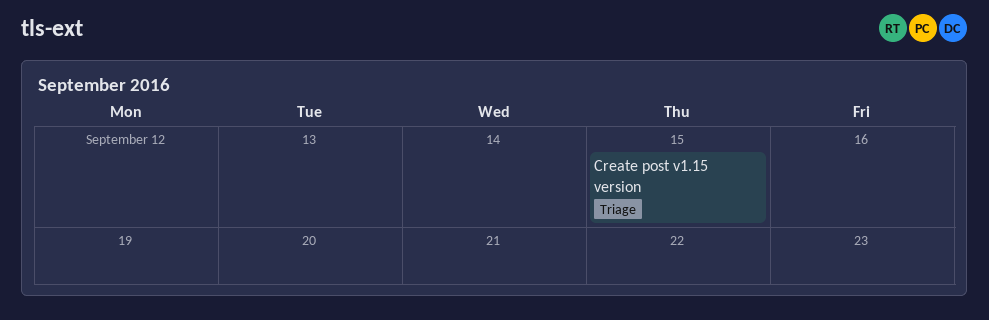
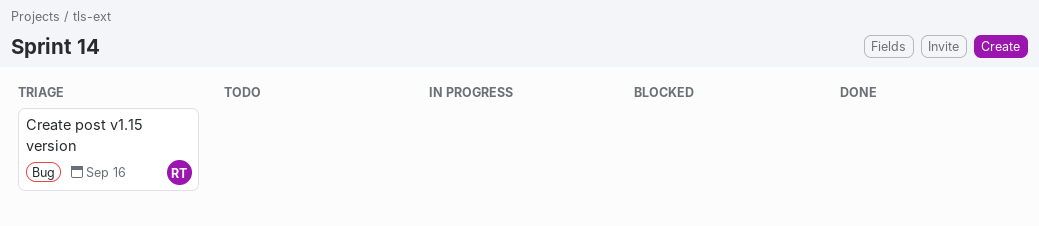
Create post v1.15 version, due: Sep 15 -> Sep 16

